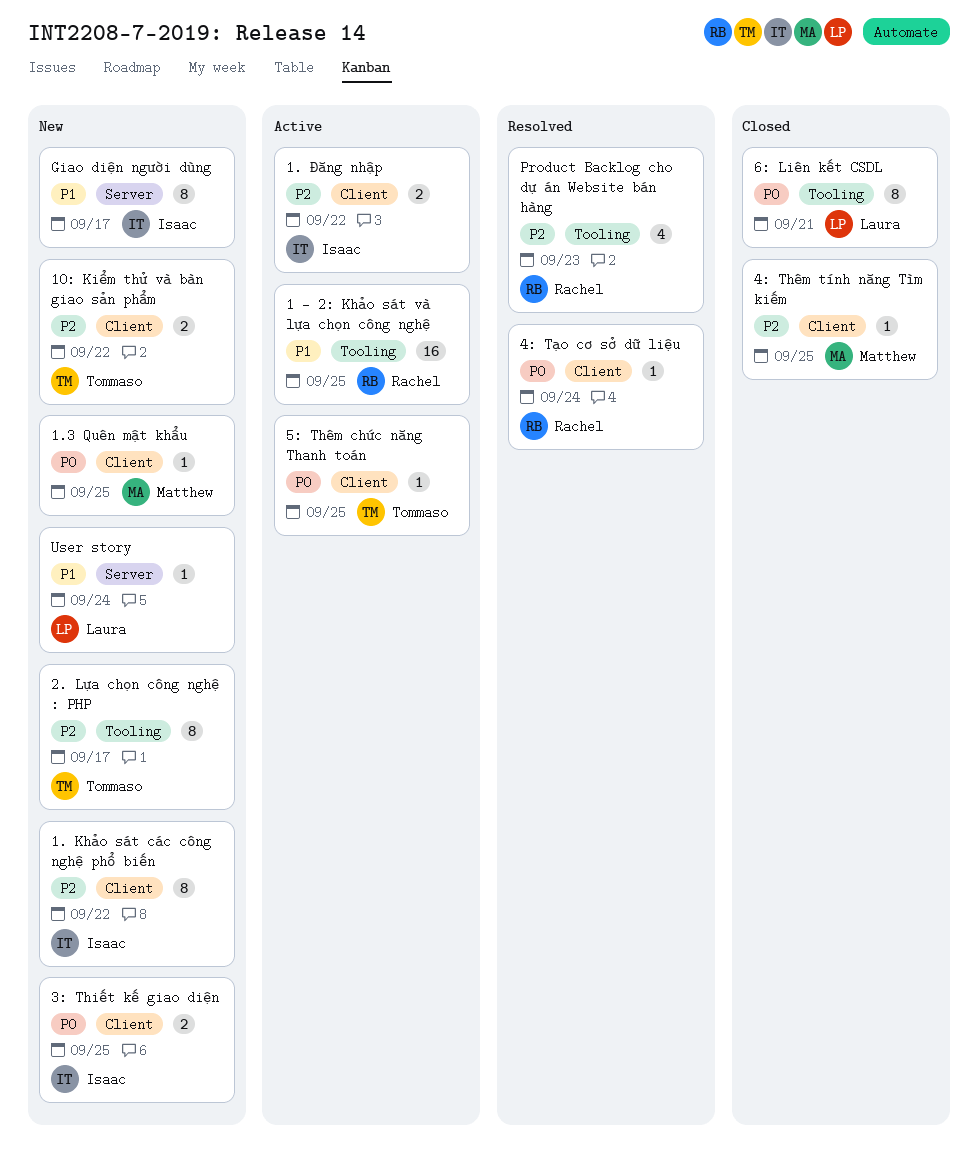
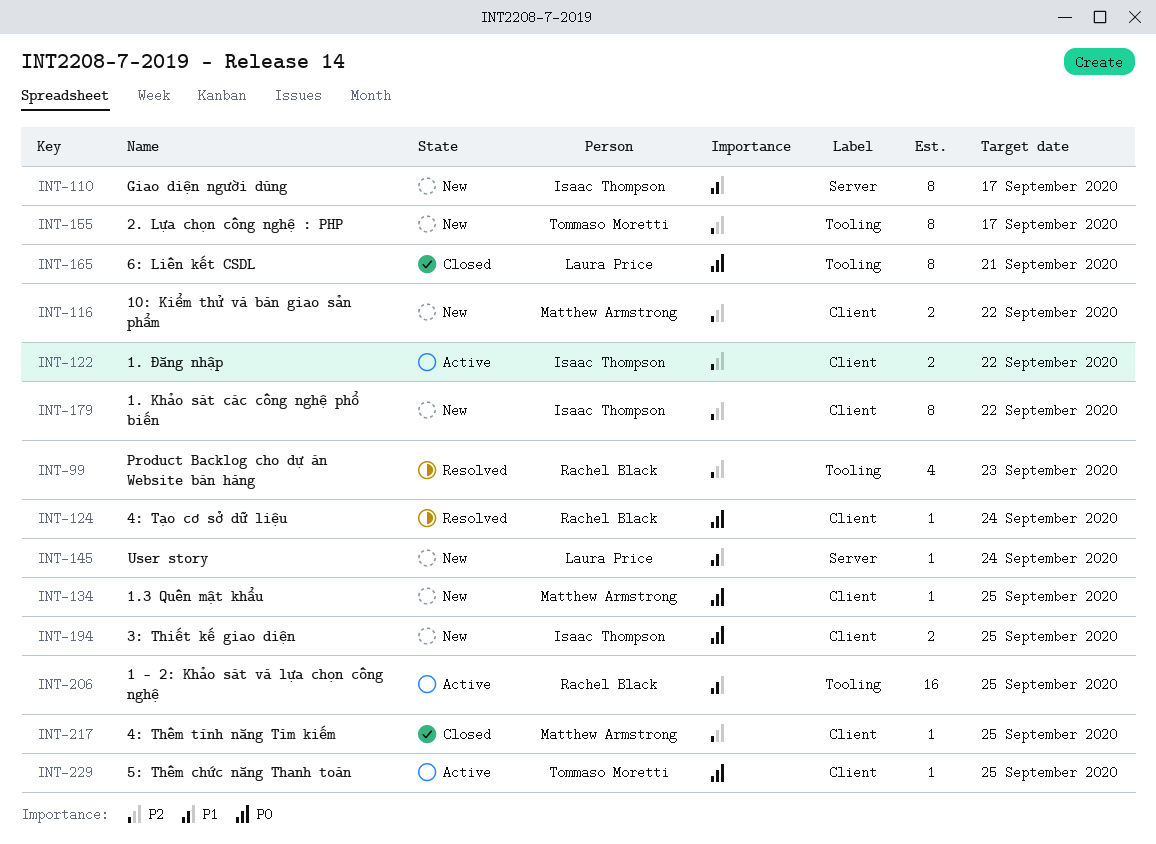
10: Kiểm thử và bàn giao sản phẩm, owner: Tommaso Moretti -> Matthew Armstrong

